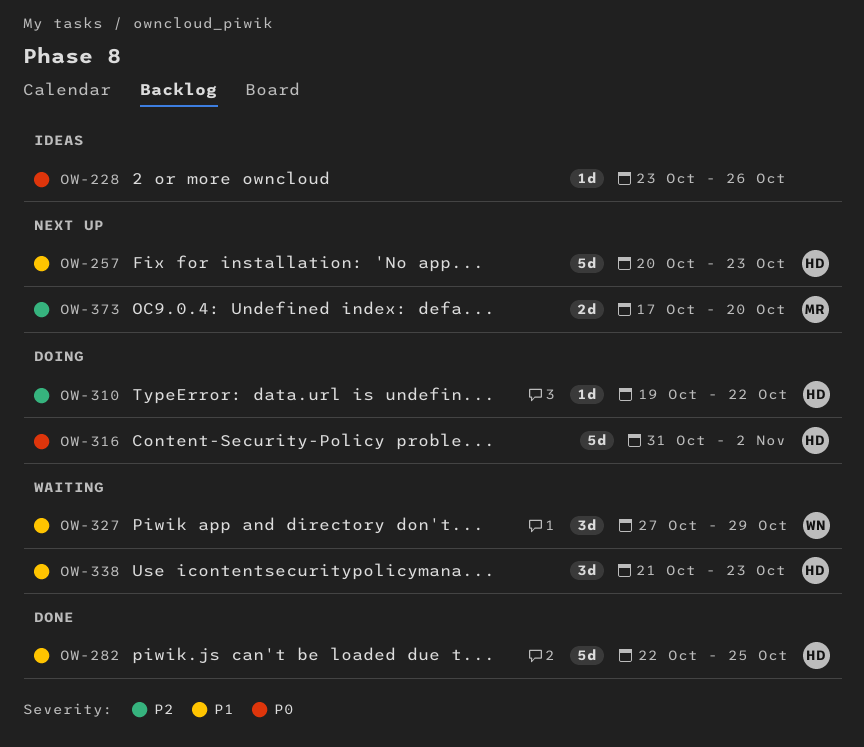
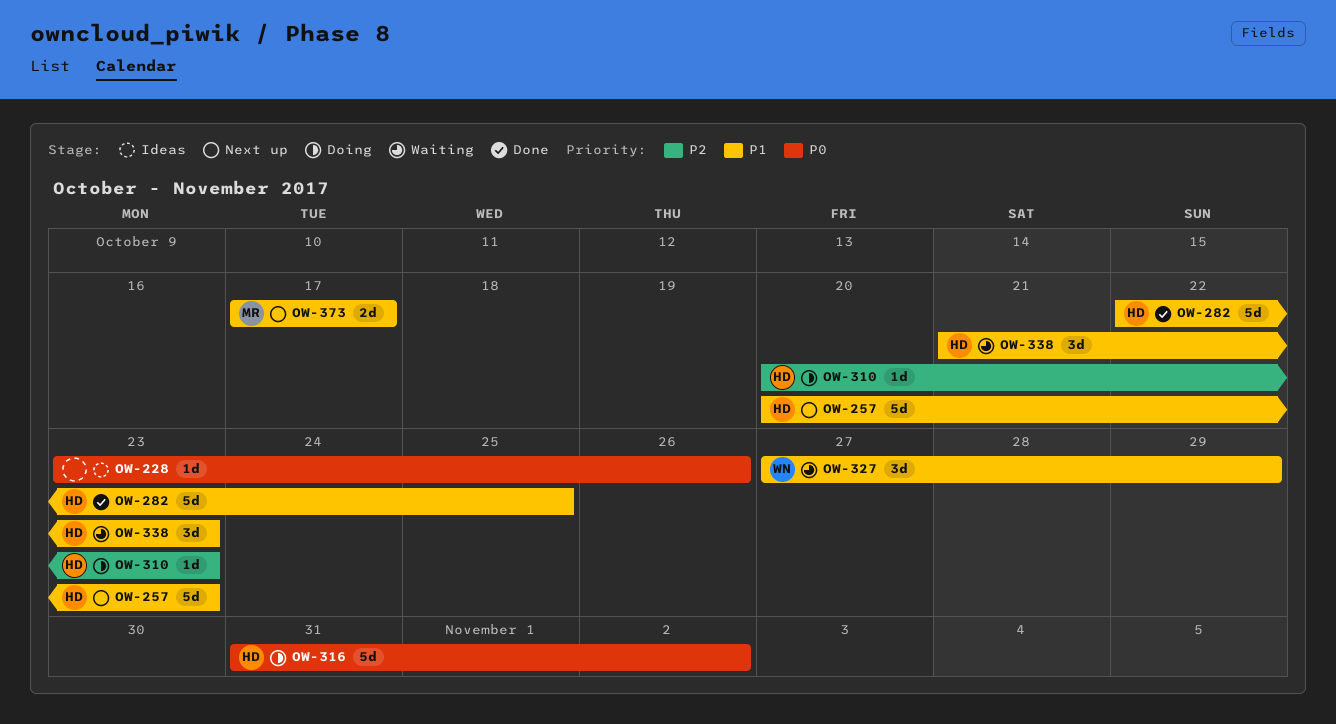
OW-310, start: Oct 19 -> Oct 20
OW-310, due: Oct 22 -> Oct 23
OW-373, priority: P2 -> P1
OW-373, due: Oct 20 -> Oct 17

